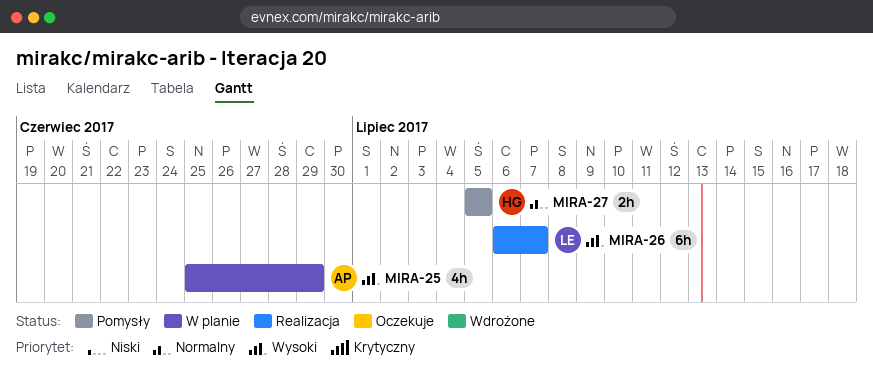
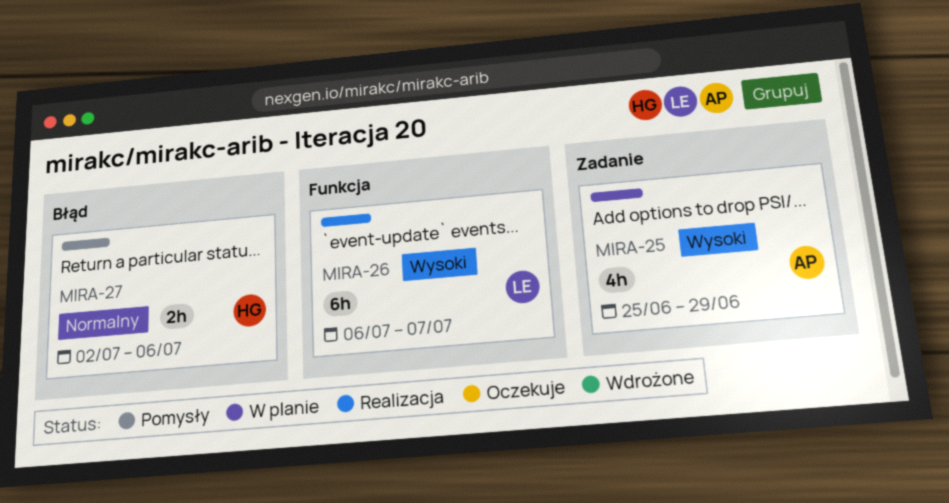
MIRA-27, start: Jul 5 -> Jul 2
MIRA-27, due: Jul 5 -> Jul 6

